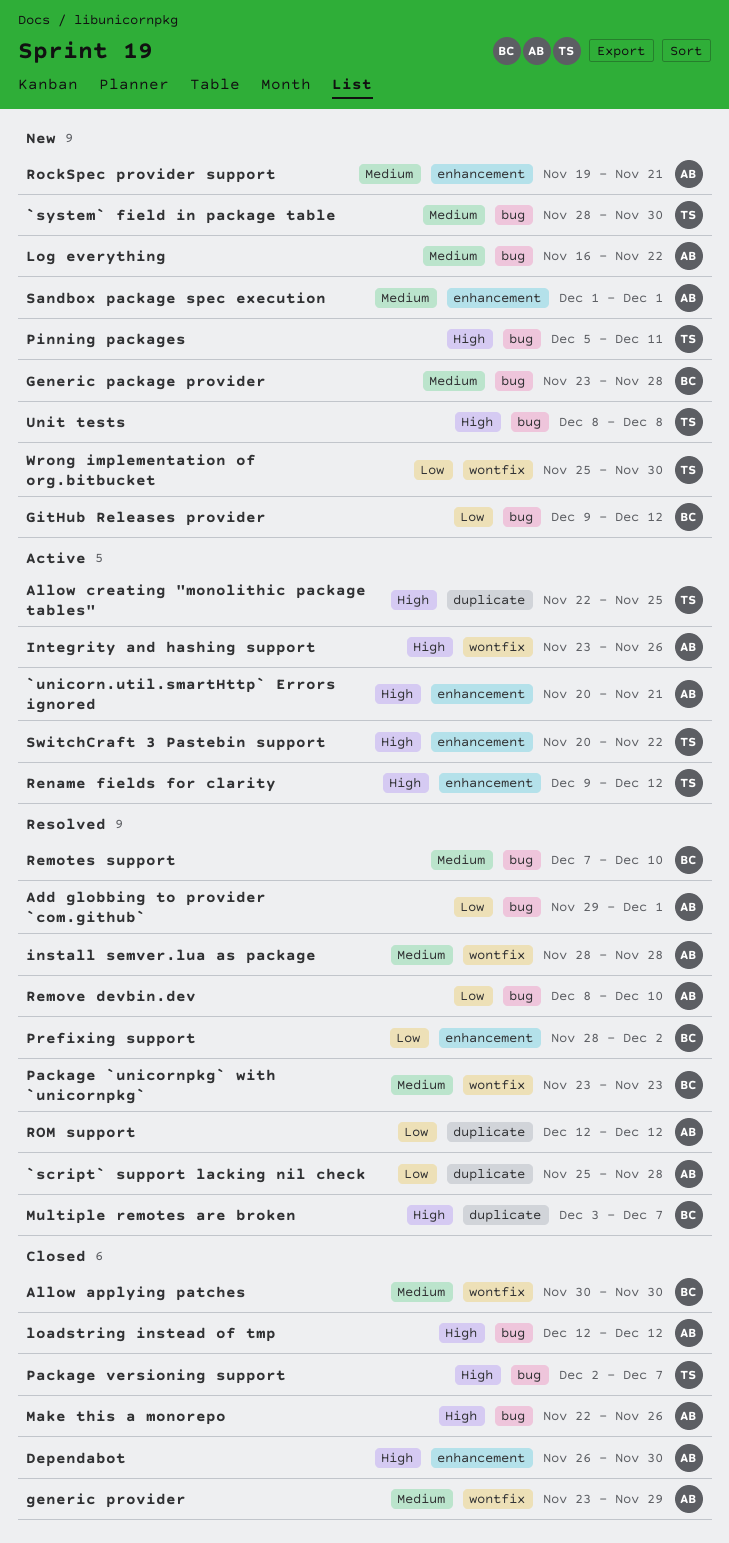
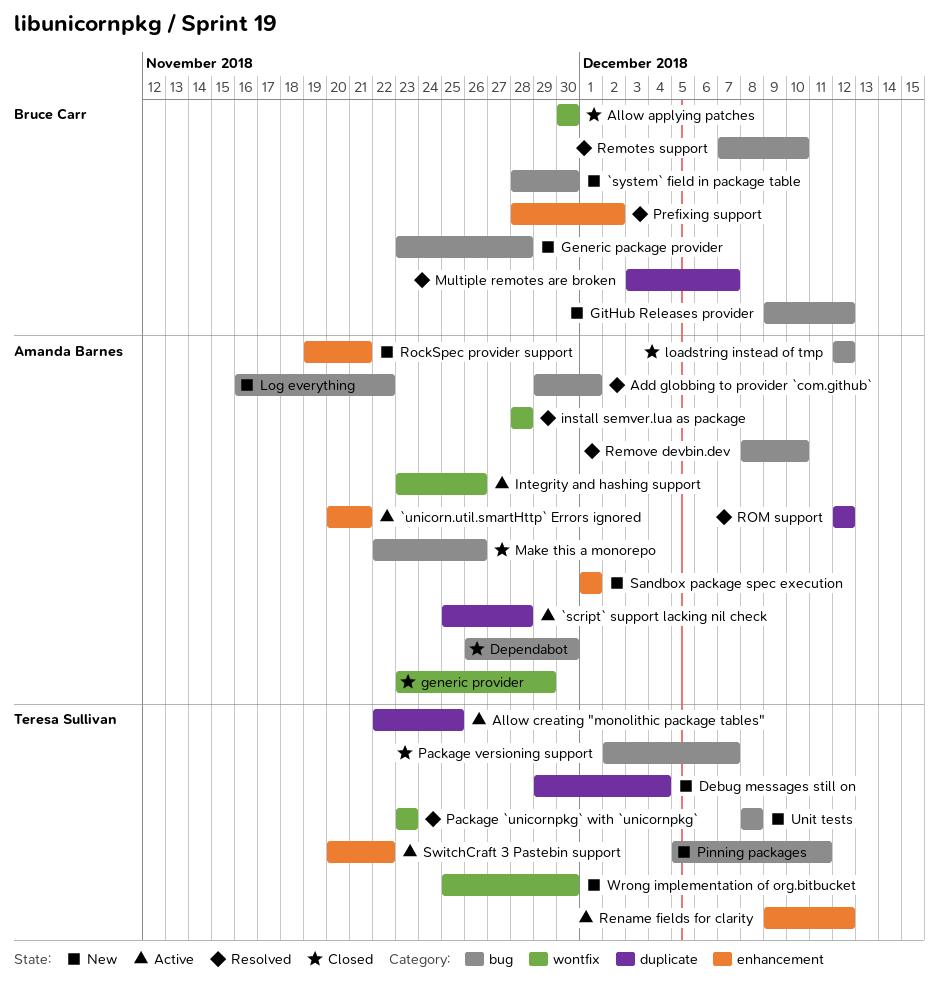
`script` support lacking nil check, status: Resolved -> Active
`system` field in package table, owner: Teresa Sullivan -> Bruce Carr
Debug messages still on: none -> present
Dependabot, label: enhancement -> bug
Package `unicornpkg` with `unicornpkg`, owner: Bruce Carr -> Teresa Sullivan

